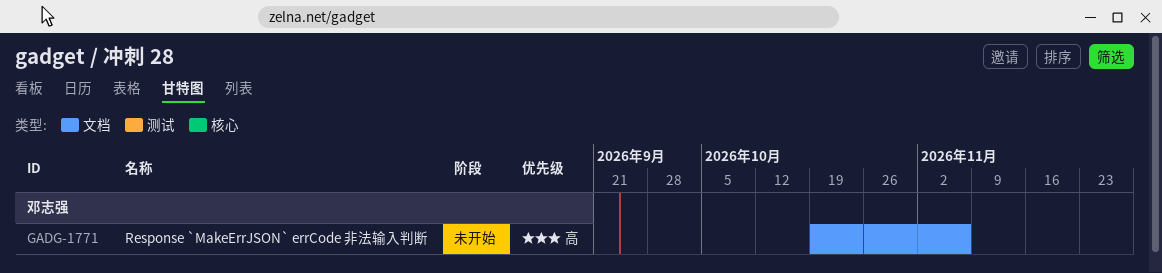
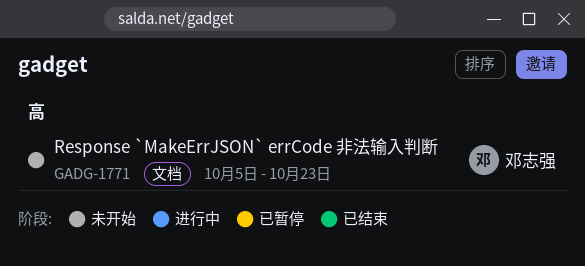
GADG-1771, start: Oct 19 -> Oct 5
GADG-1771, due: Nov 6 -> Oct 23

